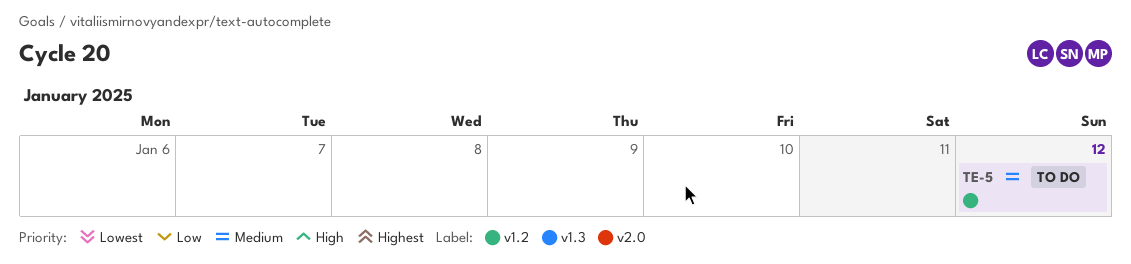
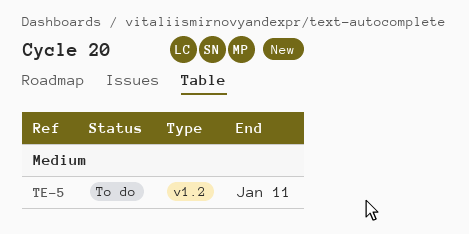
TE-5, due: Jan 12 -> Jan 11

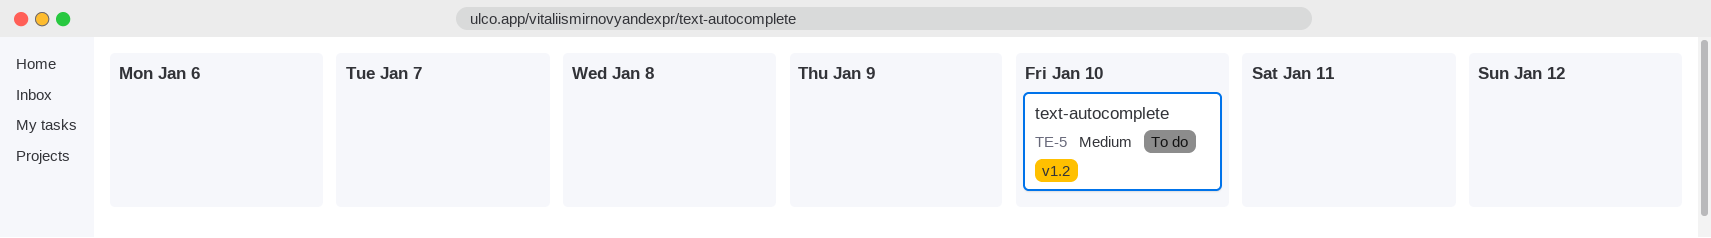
TE-5, due: Jan 11 -> Jan 10

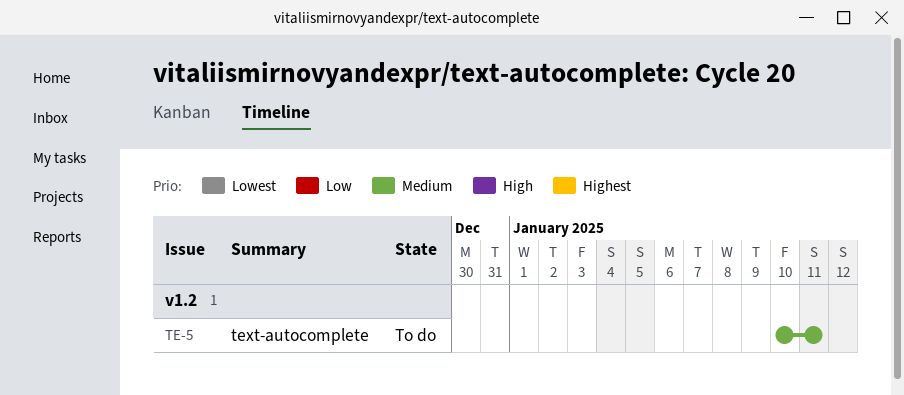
TE-5, due: Jan 10 -> Jan 11

